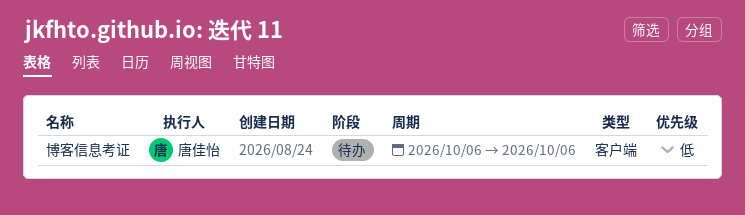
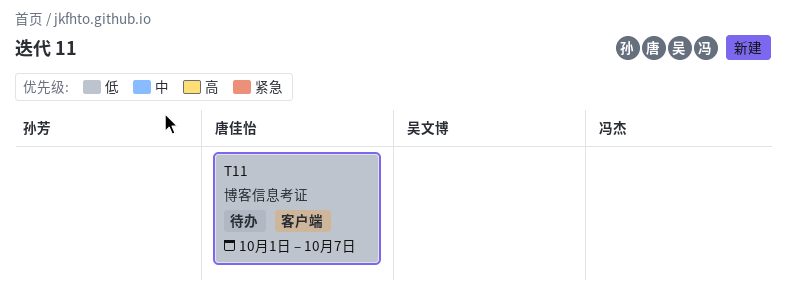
博客信息考证, start: Oct 6 -> Oct 1
博客信息考证, due: Oct 6 -> Oct 7

